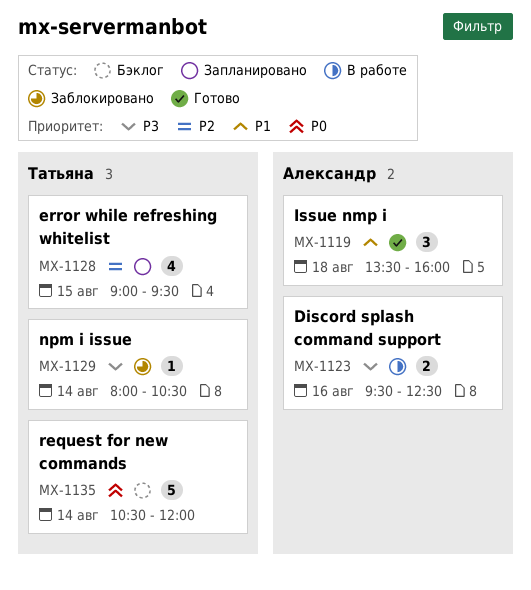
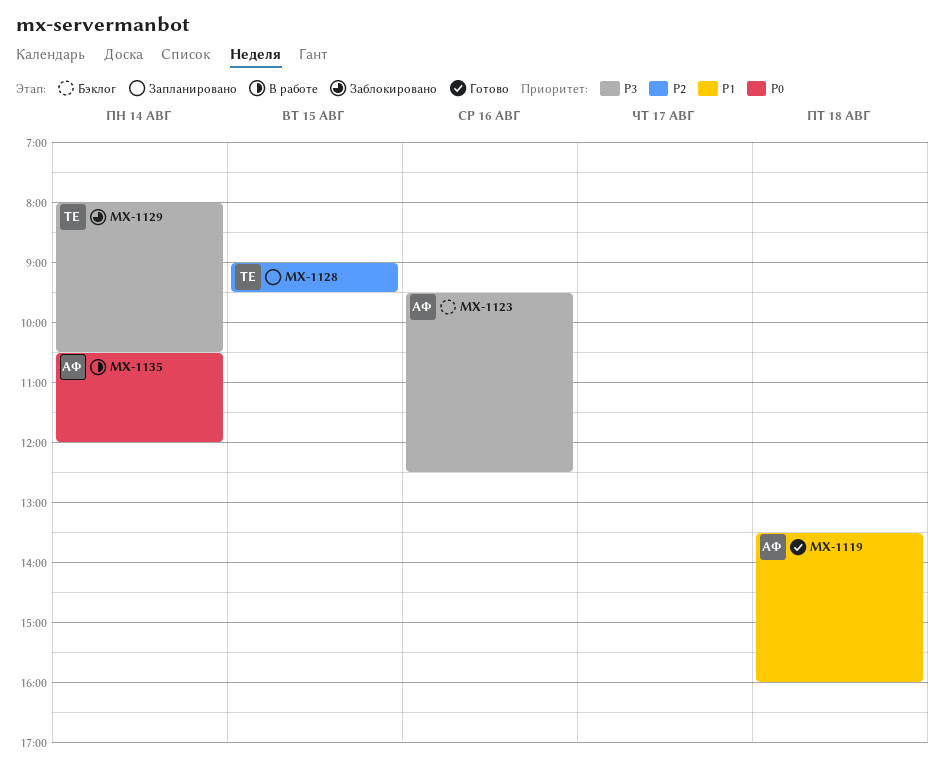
MX-1123, status: В работе -> Бэклог
MX-1135, status: Бэклог -> В работе
MX-1135, owner: Татьяна -> Александр

